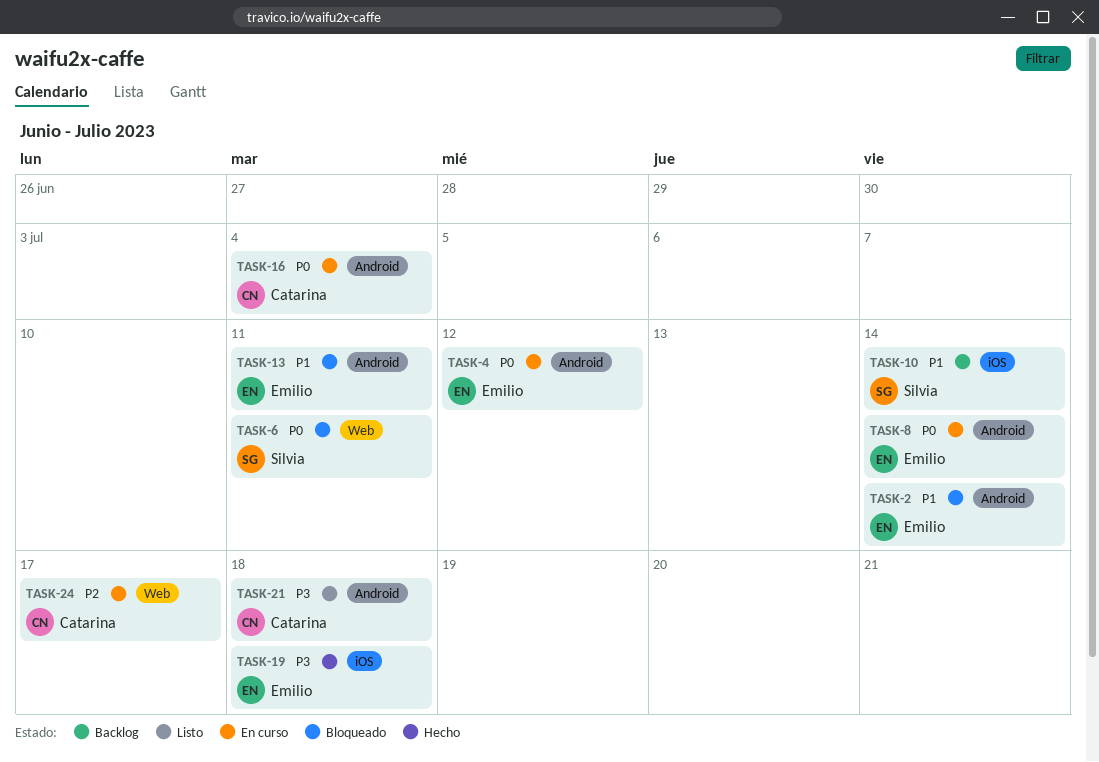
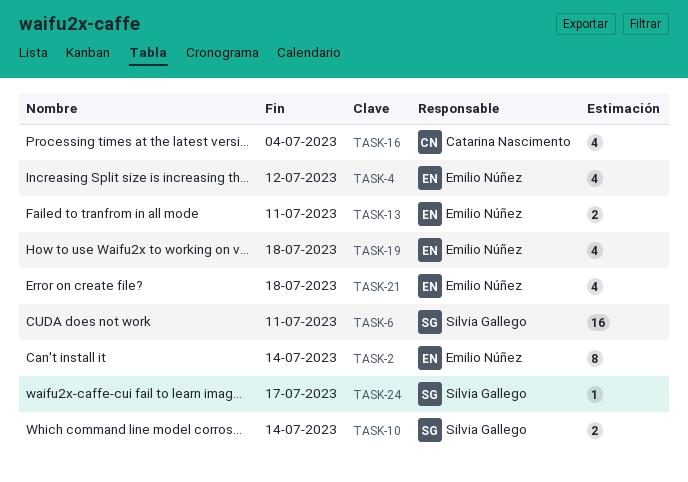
TASK-8: present -> none
TASK-21, owner: Catarina Nascimento -> Emilio Núñez
TASK-24, owner: Catarina Nascimento -> Silvia Gallego

